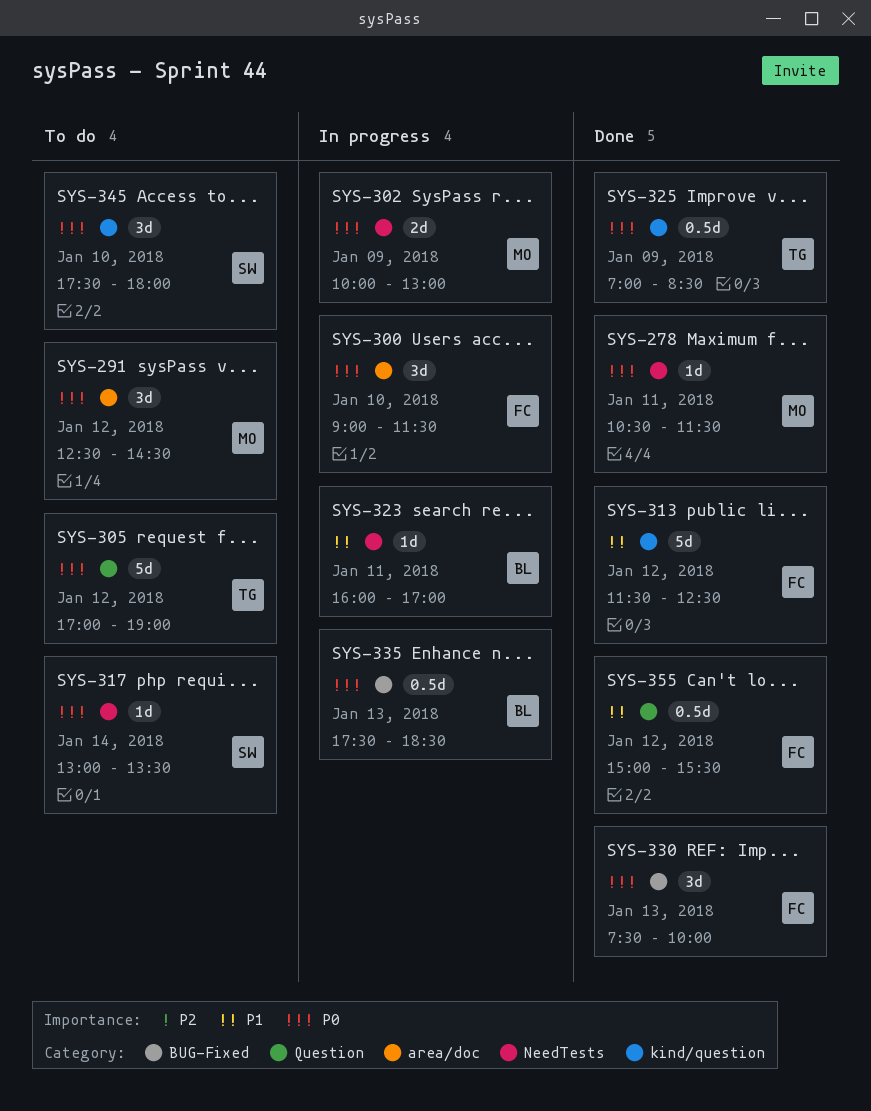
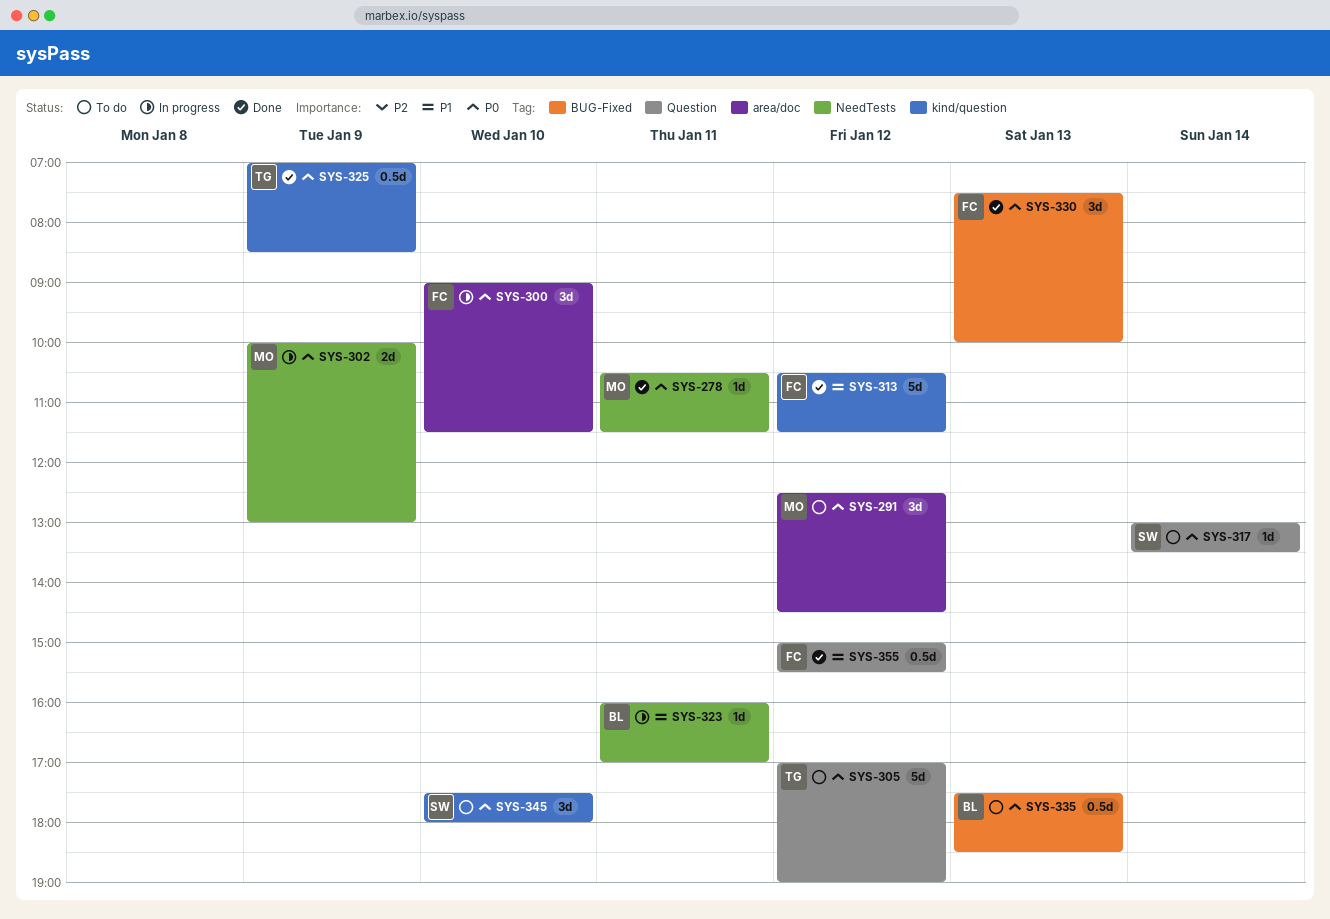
SYS-313, begins: 11:30 -> 10:30
SYS-313, ends: 12:30 -> 11:30
SYS-317, label: NeedTests -> Question
SYS-335, status: In progress -> To do

